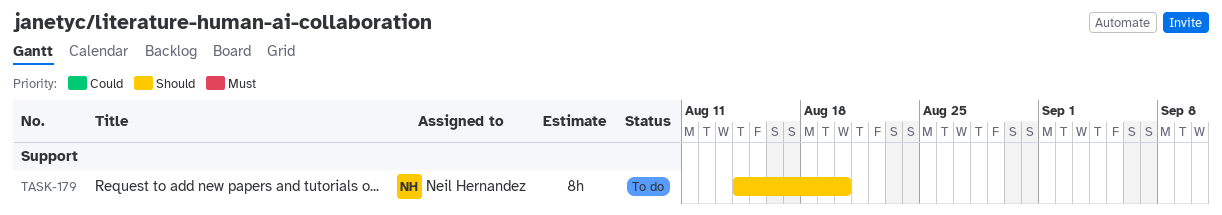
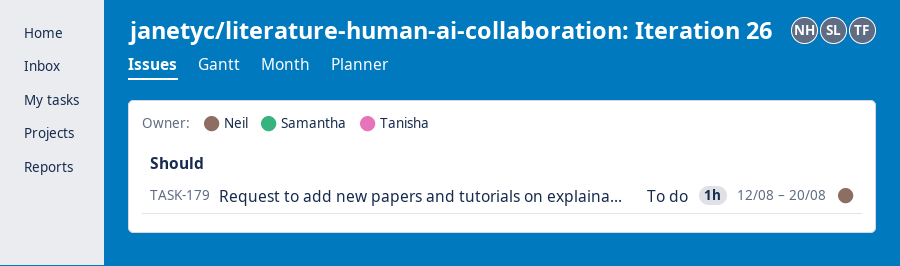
TASK-179, estimate: 8h -> 1h
TASK-179, start: Aug 14 -> Aug 12

